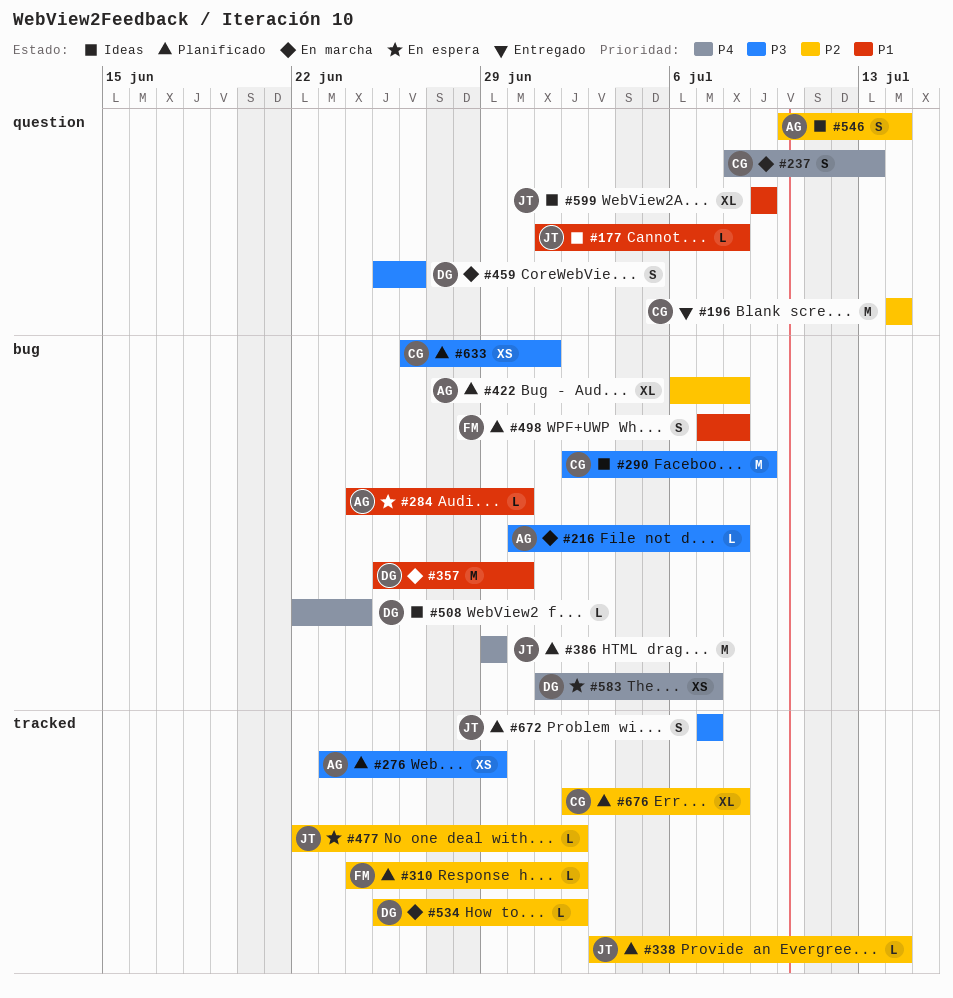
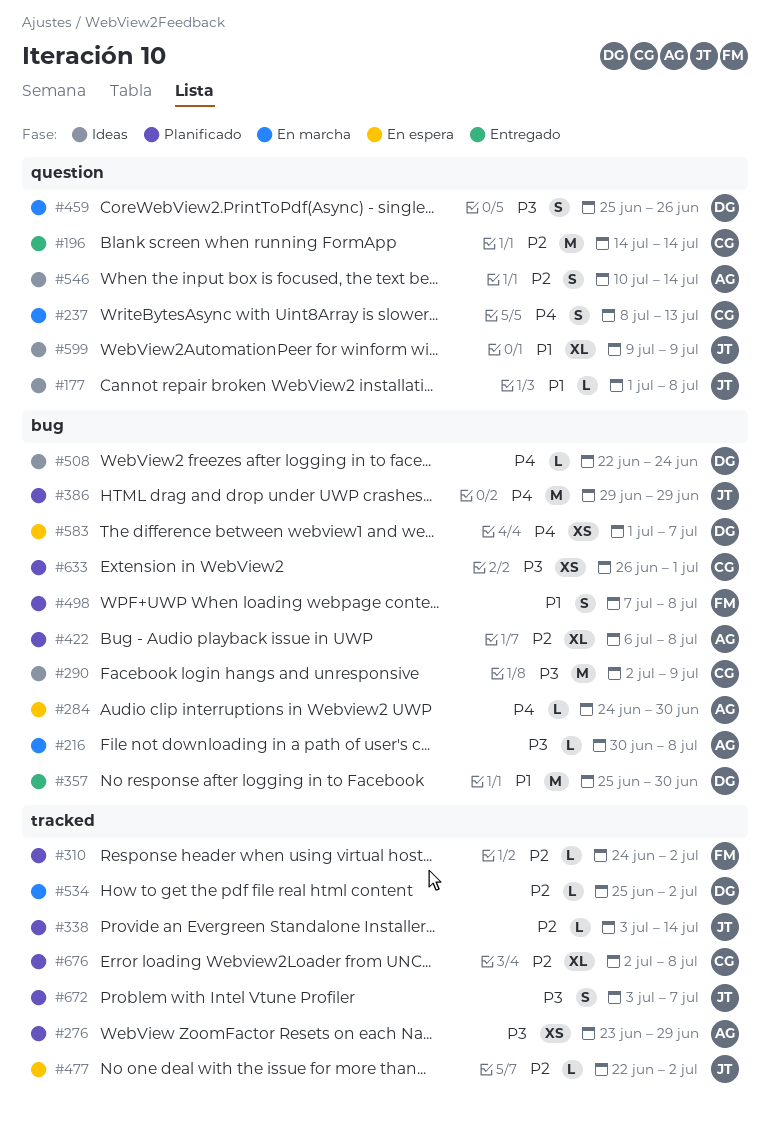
#284, priority: P1 -> P4
#357, status: En marcha -> Entregado
#672, start: Jul 7 -> Jul 3

